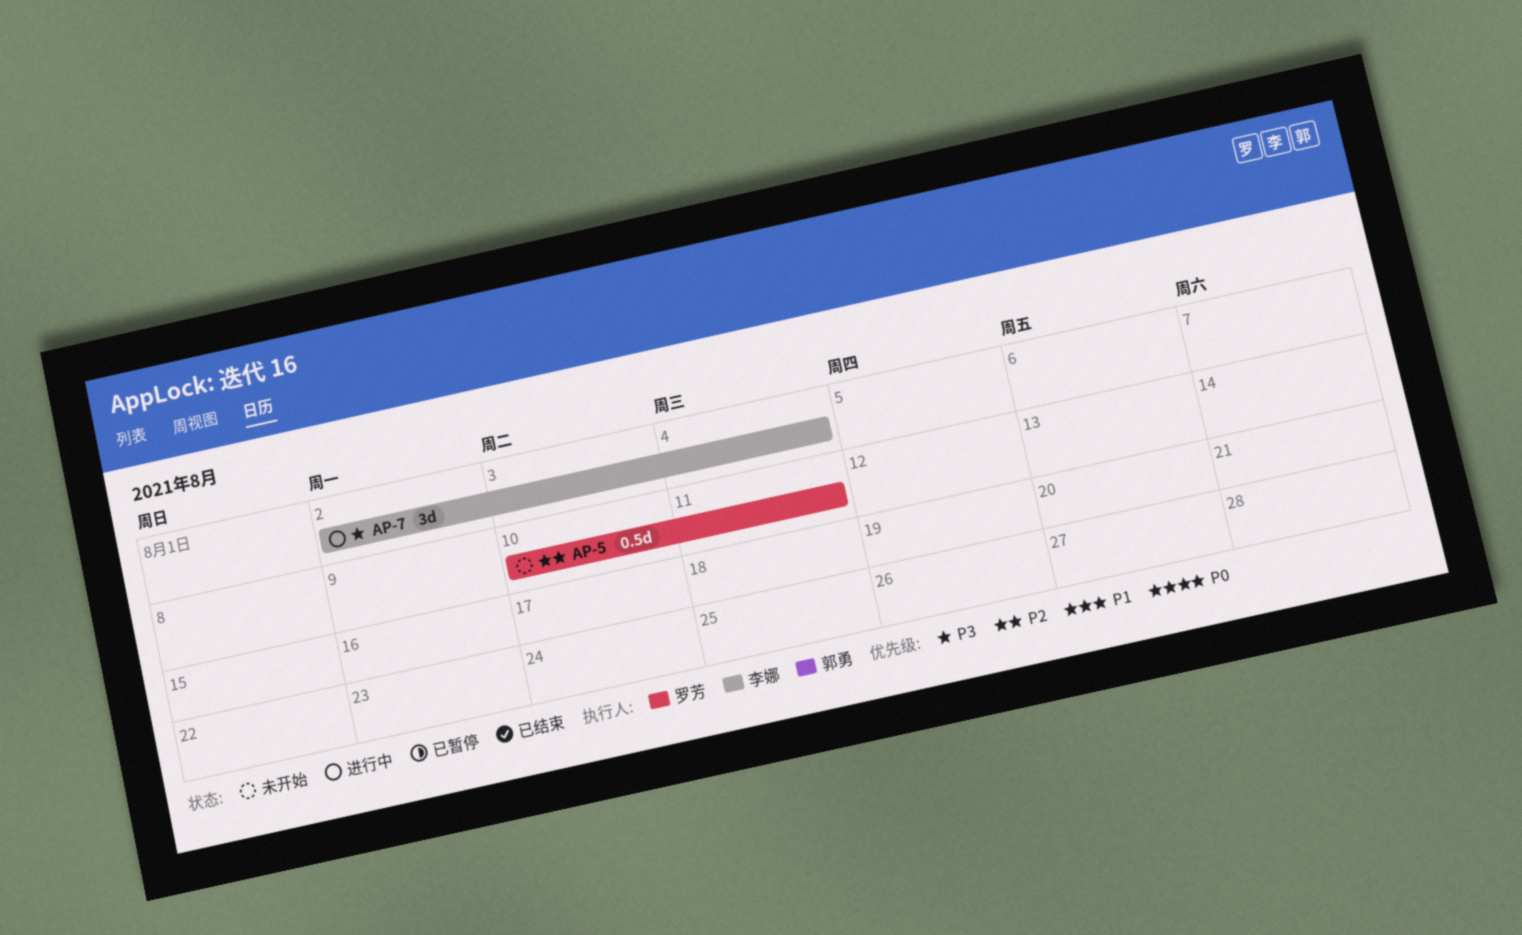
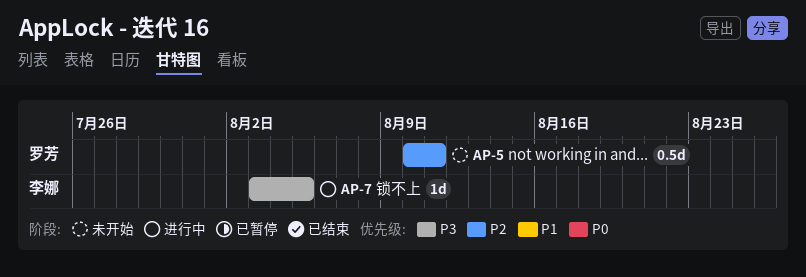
AP-7, estimate: 3d -> 1d
AP-7, start: Aug 2 -> Aug 3
AP-7, due: Aug 4 -> Aug 5

